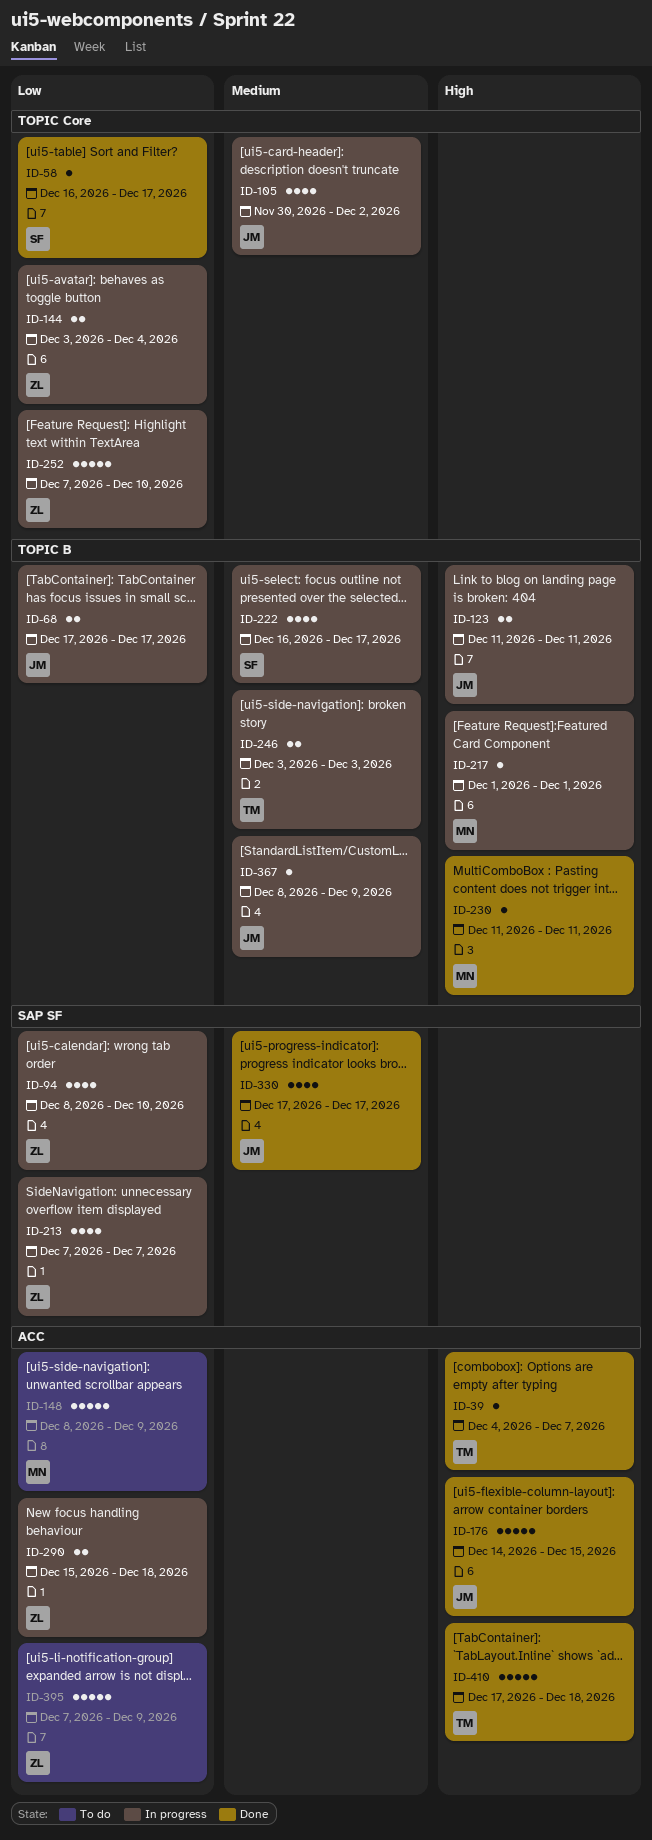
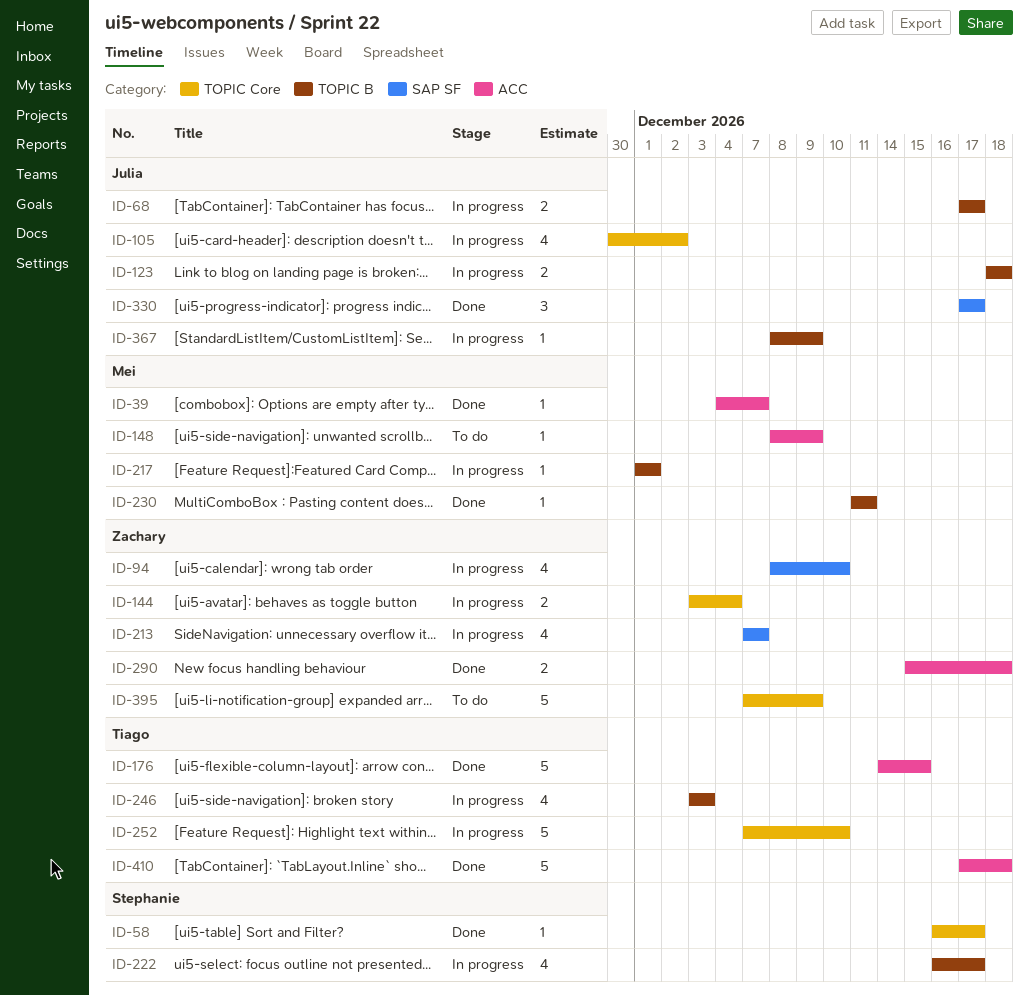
ID-39, owner: Tiago -> Mei
ID-123, start: Dec 11 -> Dec 18
ID-123, due: Dec 11 -> Dec 18
ID-148, estimate: 5 -> 1
ID-176, owner: Julia -> Tiago
ID-246, estimate: 2 -> 4
ID-252, owner: Zachary -> Tiago
ID-290, status: In progress -> Done
ID-330, estimate: 4 -> 3
ID-395, label: ACC -> TOPIC Core

